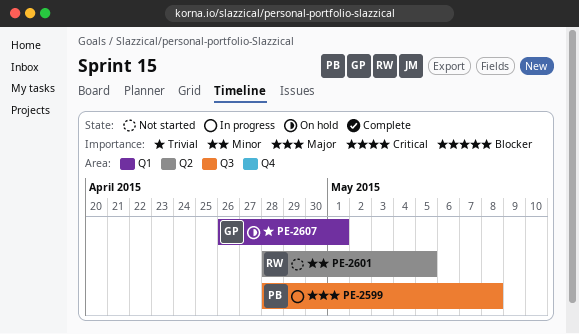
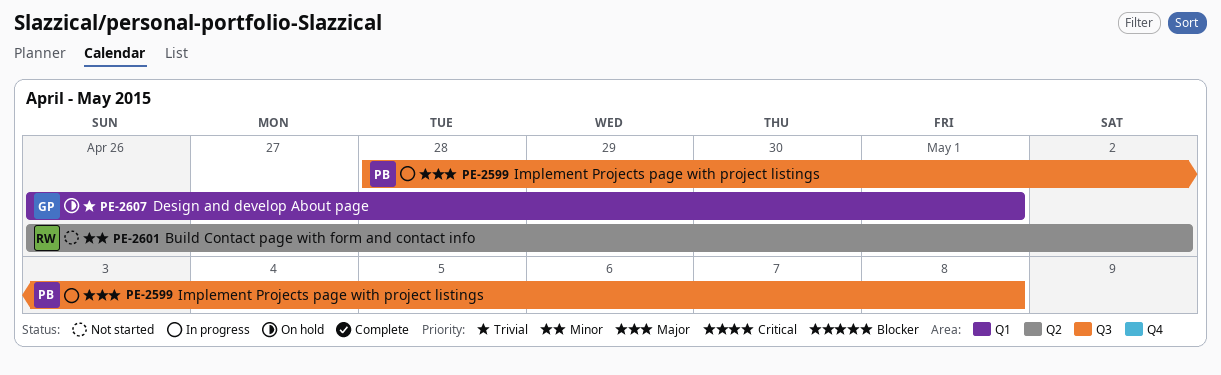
PE-2601, start: Apr 28 -> Apr 26
PE-2601, due: May 5 -> May 2

